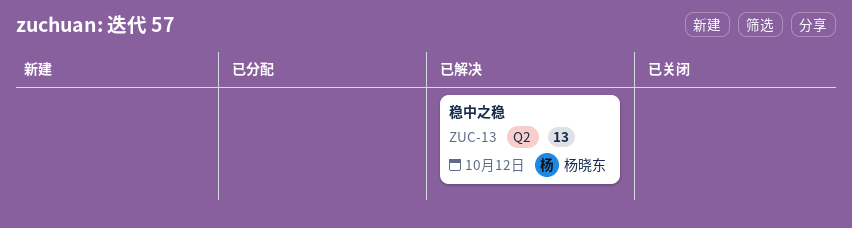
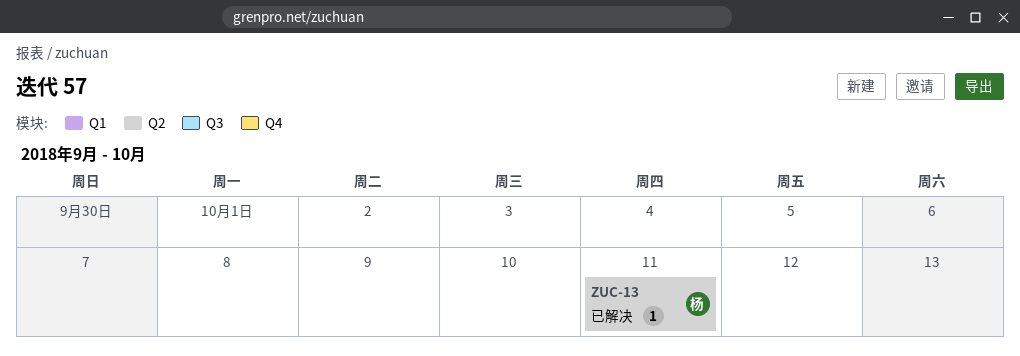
ZUC-13, estimate: 13 -> 1
ZUC-13, due: Oct 12 -> Oct 11

